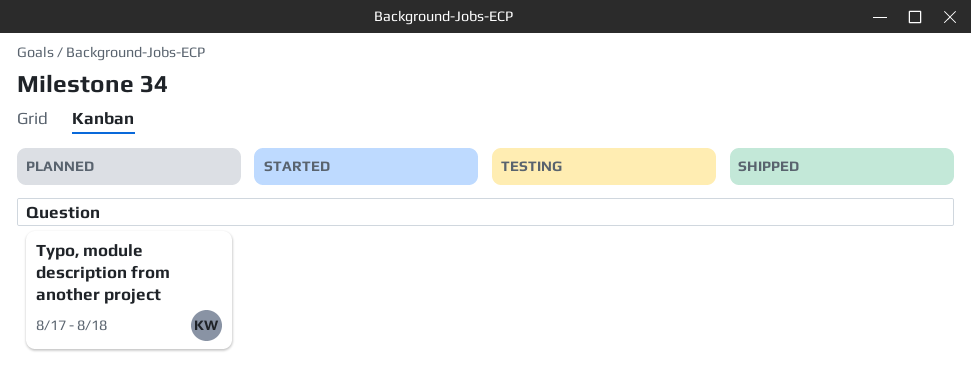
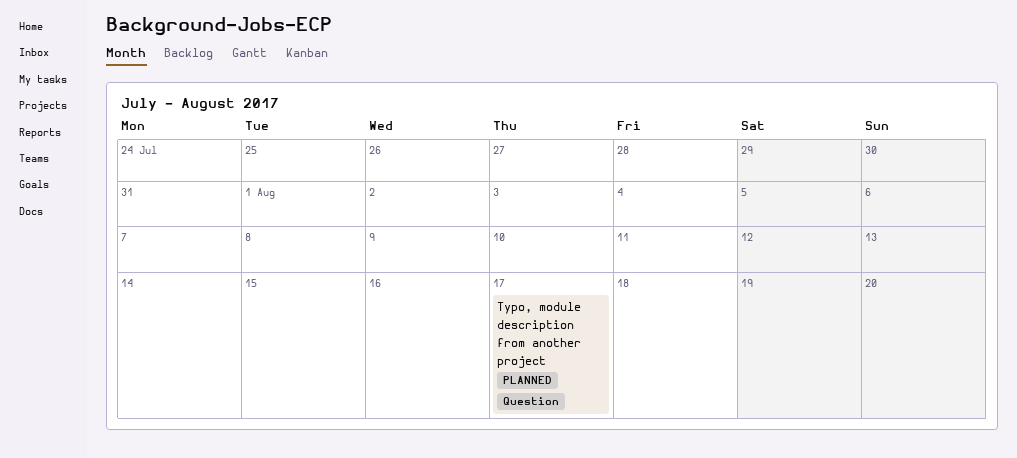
Typo, module description from another project, due: Aug 18 -> Aug 17

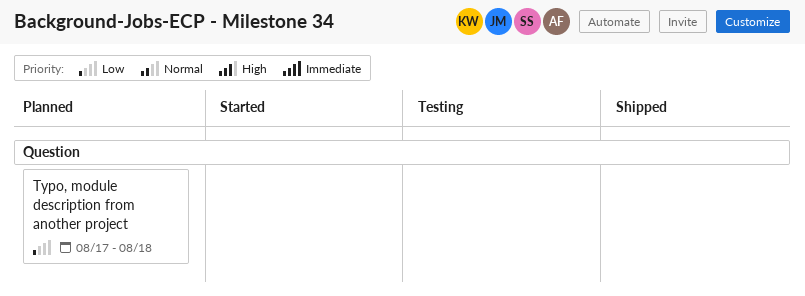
Typo, module description from another project, due: Aug 17 -> Aug 18

